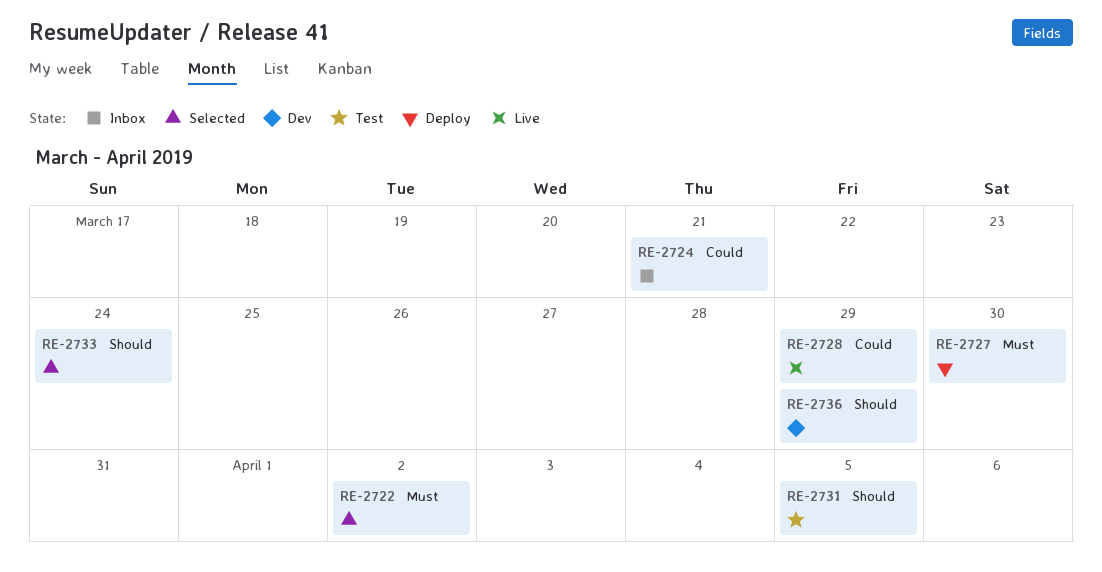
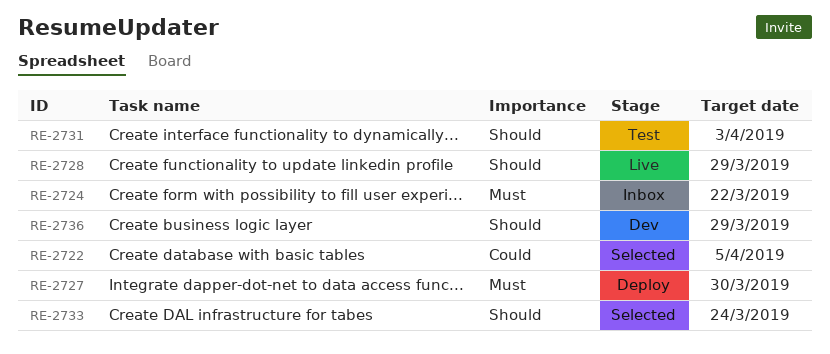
RE-2722, priority: Must -> Could
RE-2722, due: Apr 2 -> Apr 5
RE-2724, priority: Could -> Must
RE-2724, due: Mar 21 -> Mar 22
RE-2728, priority: Could -> Should
RE-2731, due: Apr 5 -> Apr 3

